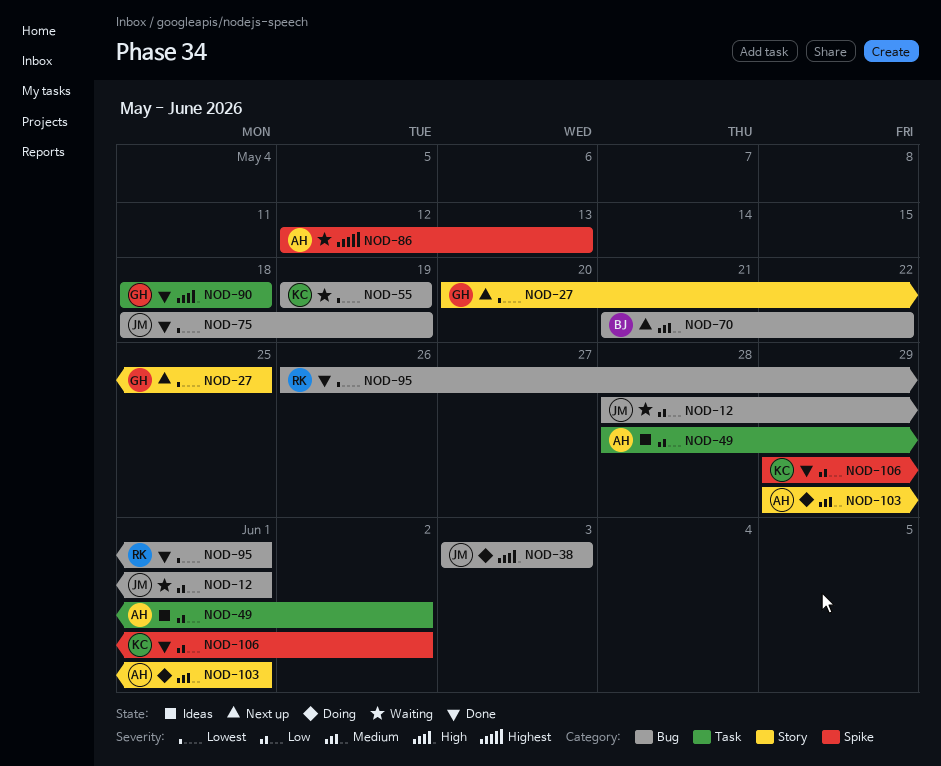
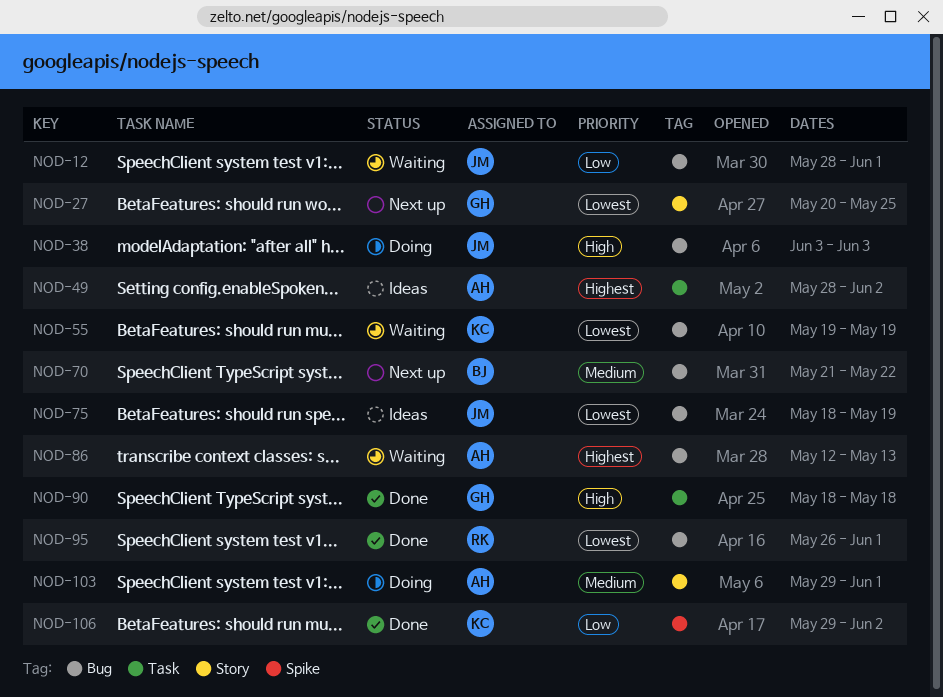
NOD-49, priority: Low -> Highest
NOD-75, status: Done -> Ideas
NOD-86, label: Spike -> Bug

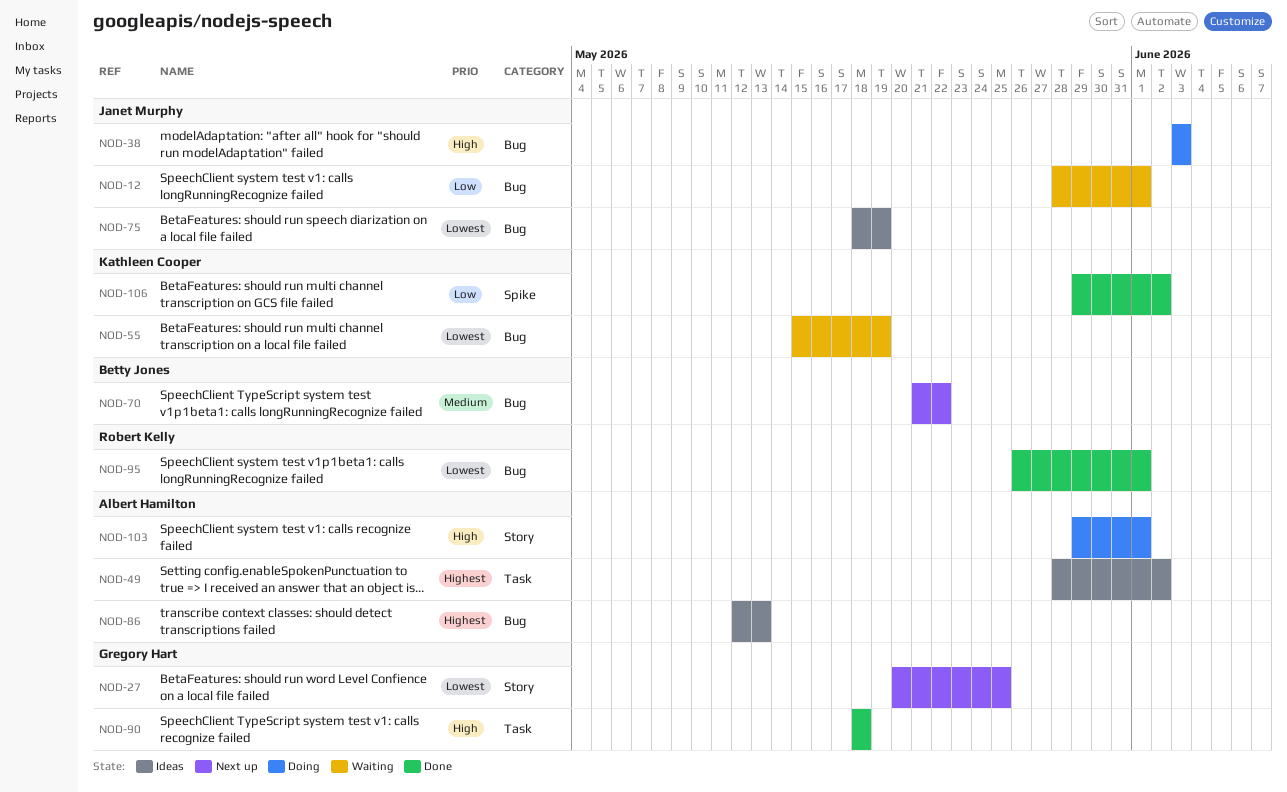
NOD-55, start: May 19 -> May 15
NOD-86, status: Waiting -> Ideas
NOD-103, priority: Medium -> High

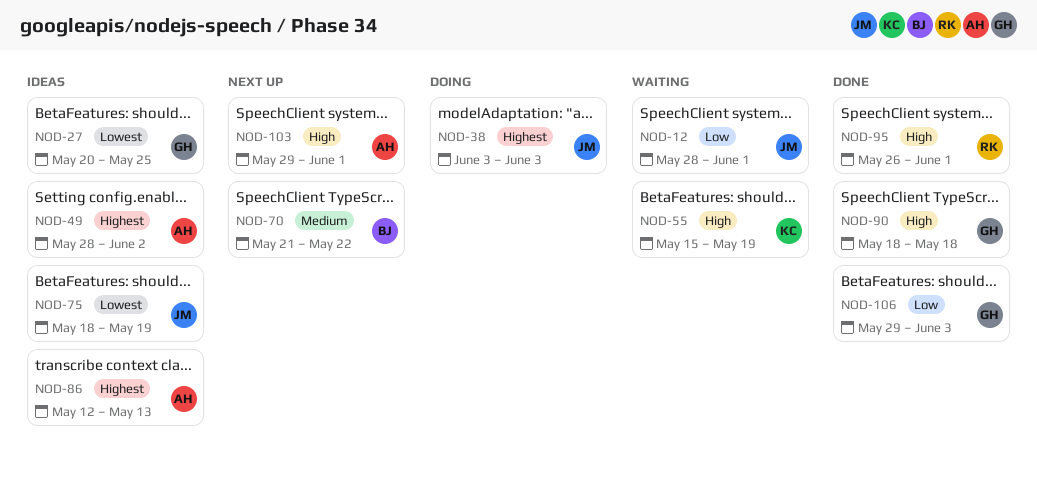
NOD-27, status: Next up -> Ideas
NOD-38, priority: High -> Highest
NOD-55, priority: Lowest -> High
NOD-95, priority: Lowest -> High
NOD-103, status: Doing -> Next up
NOD-106, owner: Kathleen Cooper -> Gregory Hart
NOD-106, due: Jun 2 -> Jun 3

